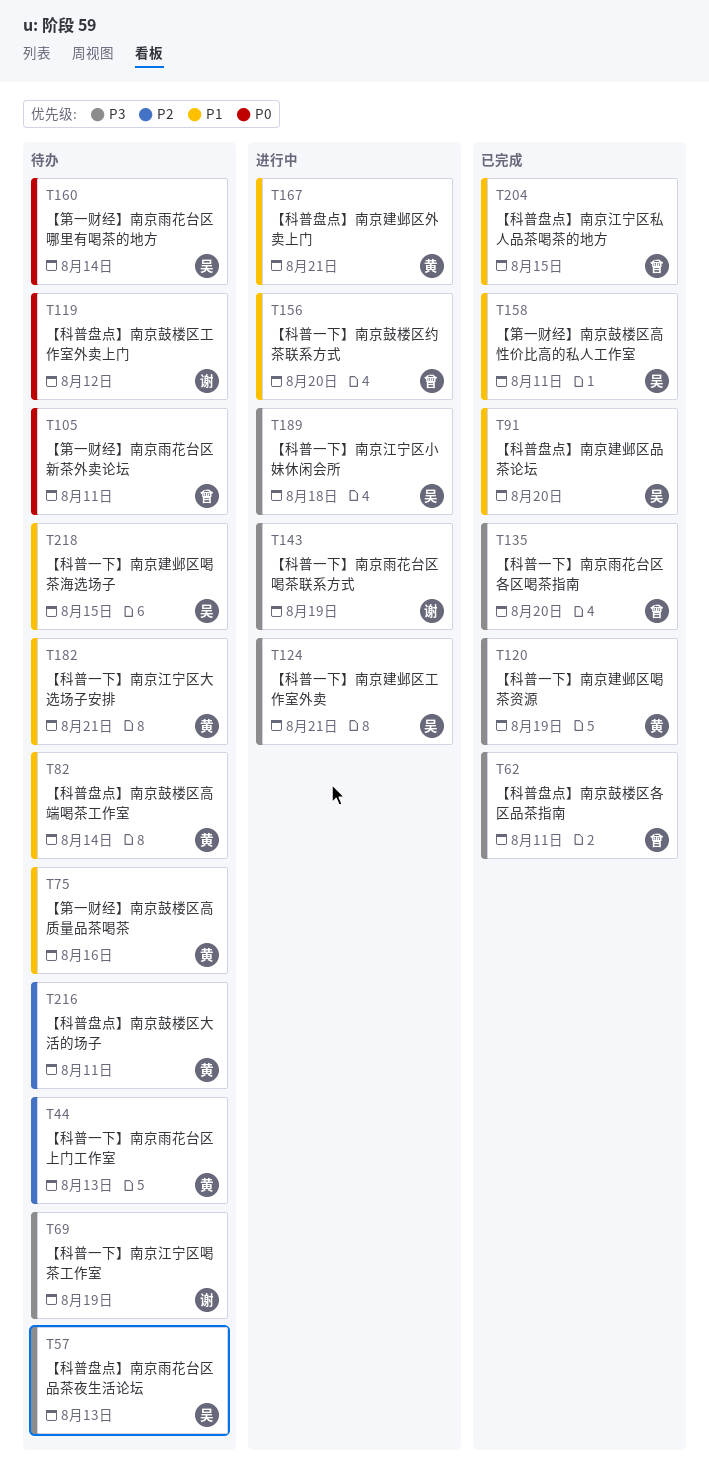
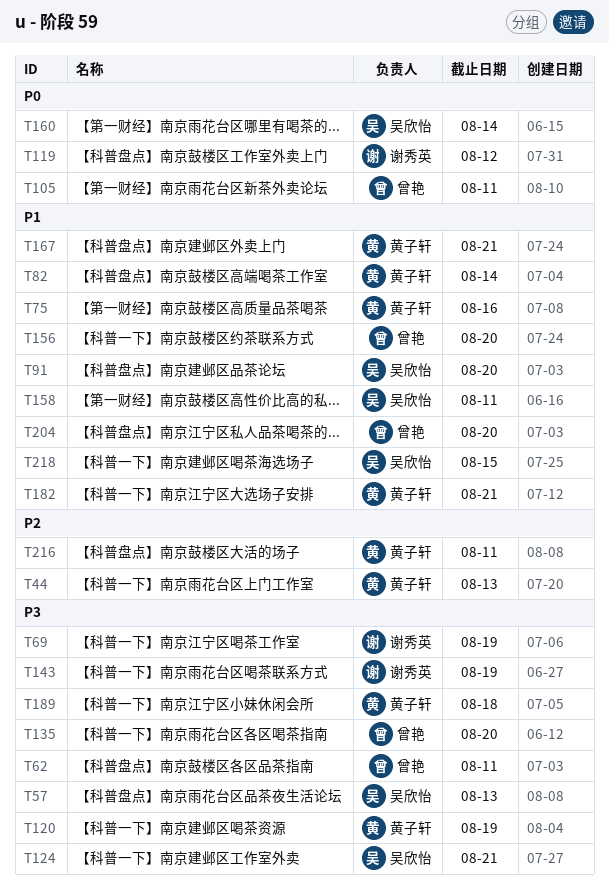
T189, owner: 吴欣怡 -> 黄子轩
T204, due: Aug 15 -> Aug 20

